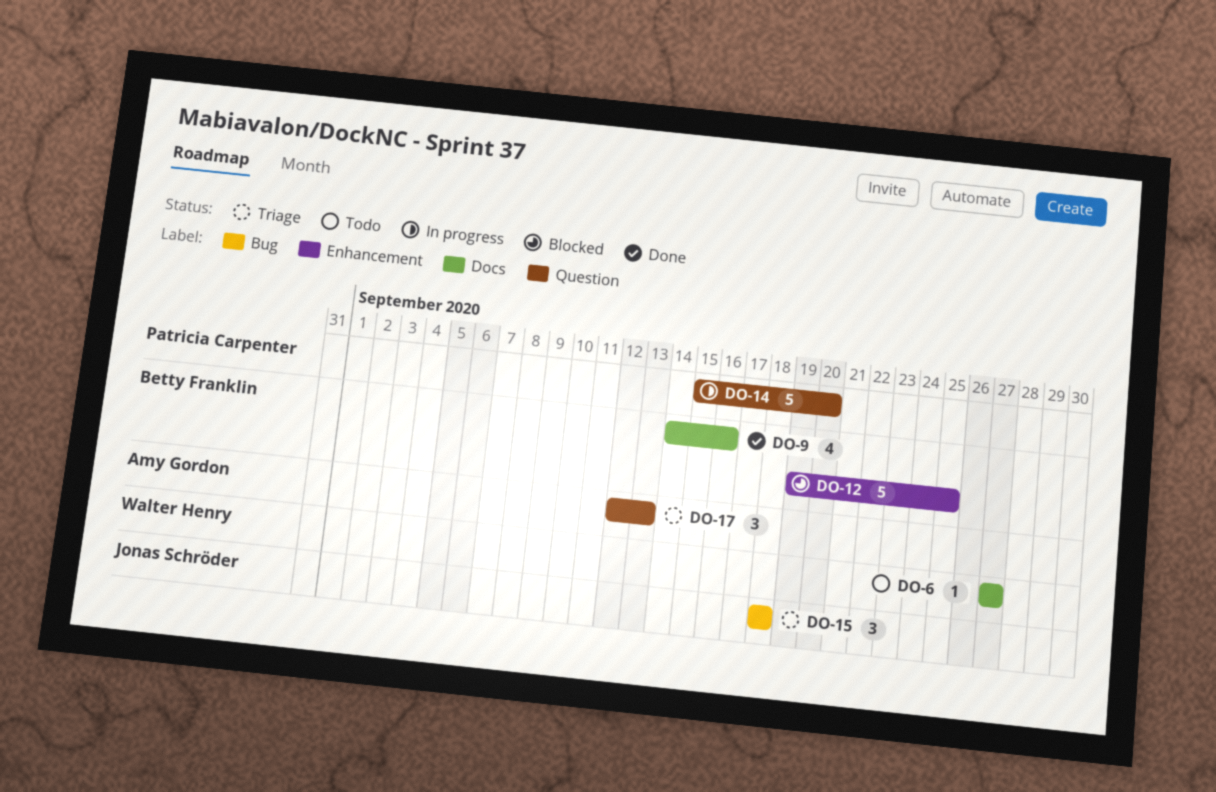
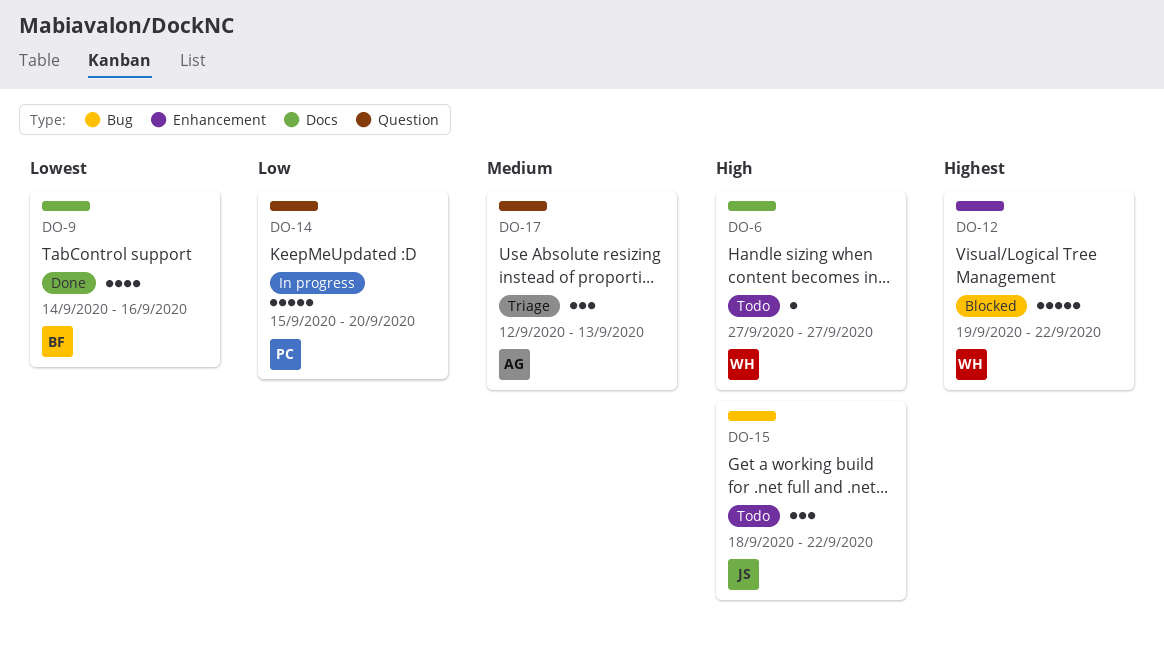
DO-12, owner: Betty Franklin -> Walter Henry
DO-12, due: Sep 25 -> Sep 22
DO-15, status: Triage -> Todo
DO-15, due: Sep 18 -> Sep 22

